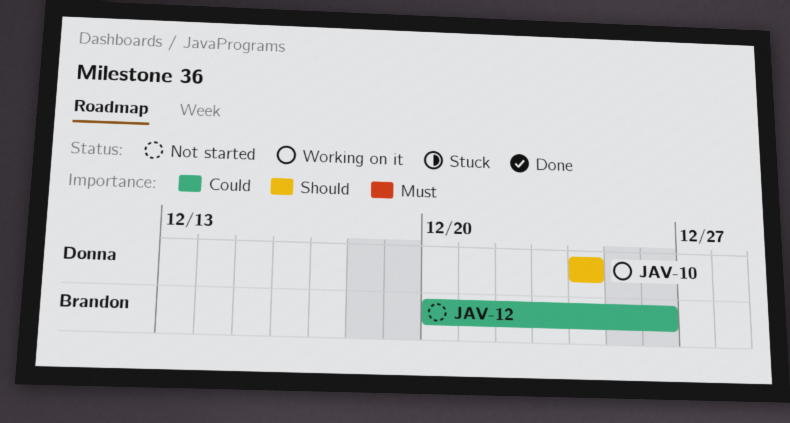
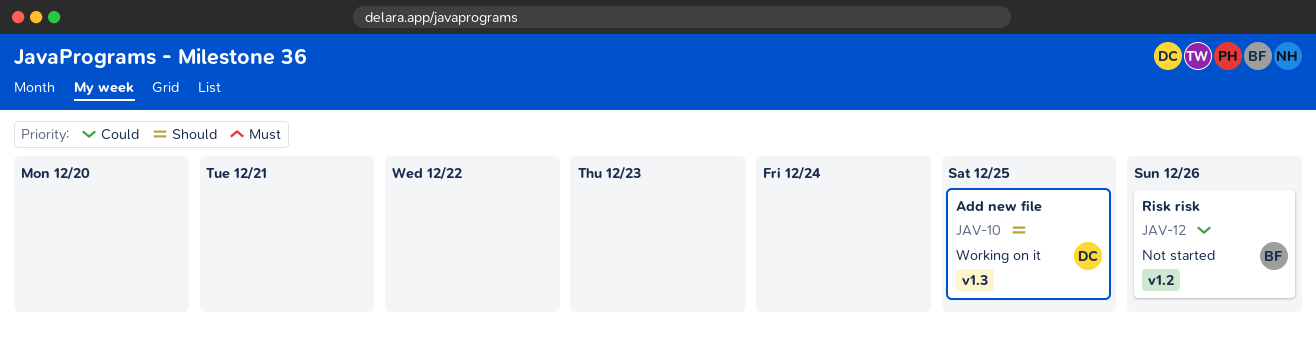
JAV-10, due: Dec 24 -> Dec 25

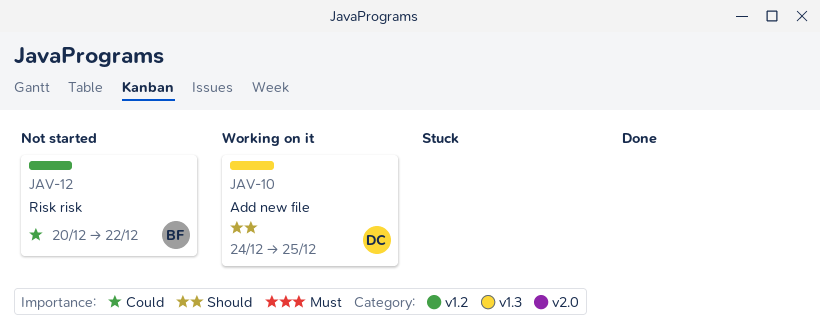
JAV-12, due: Dec 26 -> Dec 22

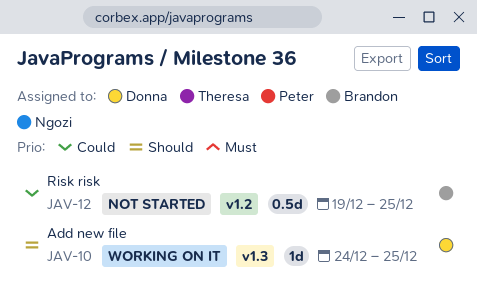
JAV-12, start: Dec 20 -> Dec 19
JAV-12, due: Dec 22 -> Dec 25

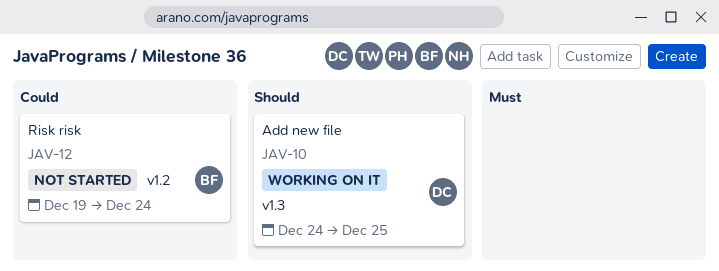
JAV-12, due: Dec 25 -> Dec 24

